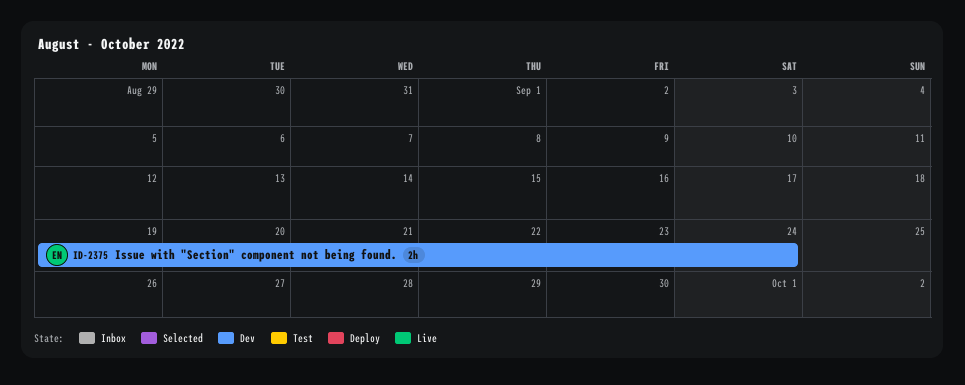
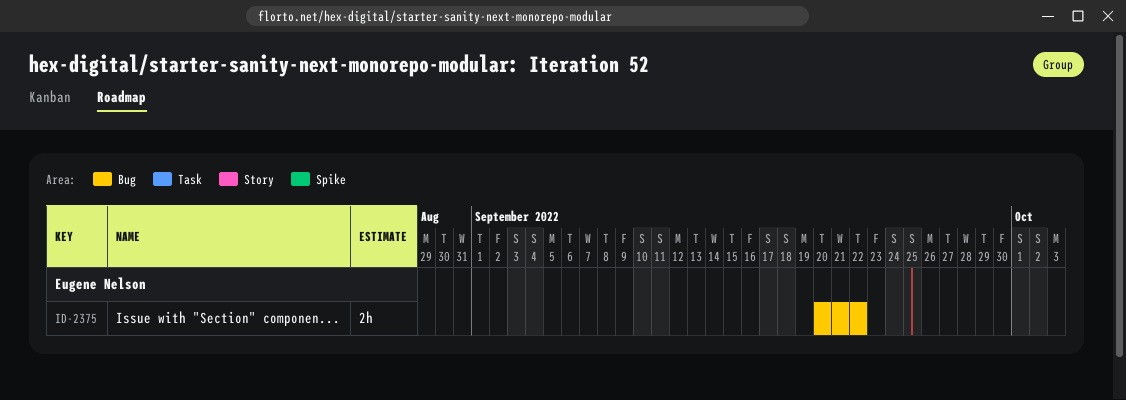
ID-2375, start: Sep 19 -> Sep 20
ID-2375, due: Sep 24 -> Sep 22

